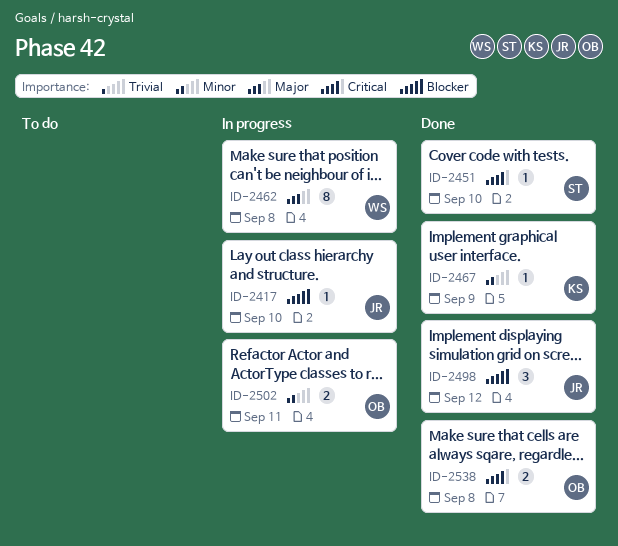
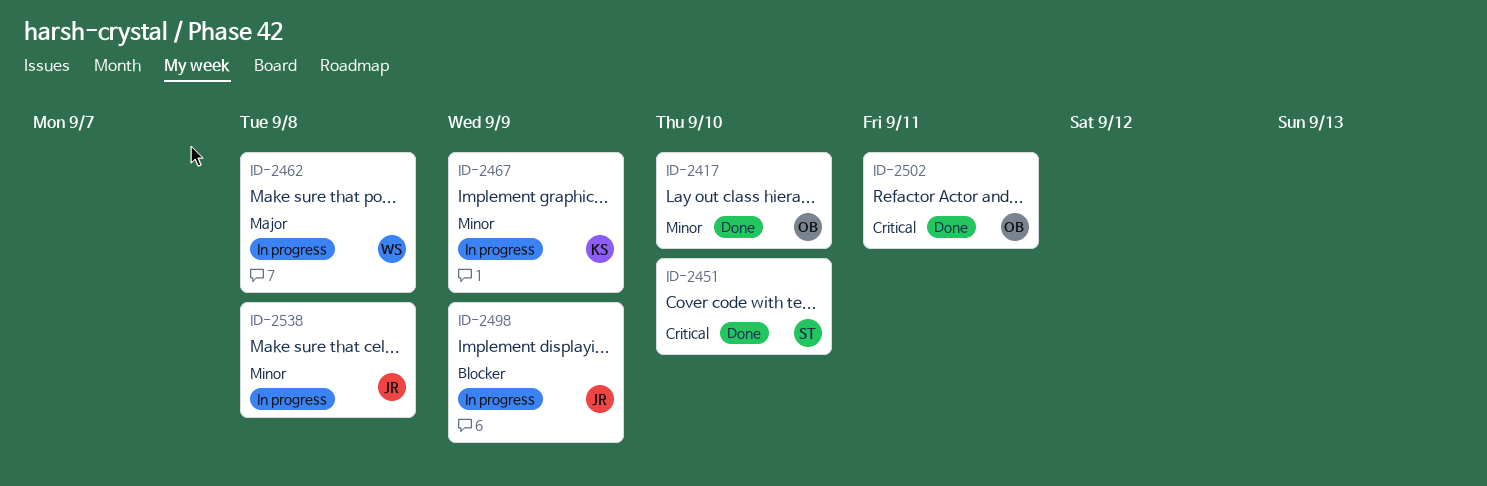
ID-2417, status: In progress -> Done
ID-2417, owner: JR -> OB
ID-2417, priority: Blocker -> Minor
ID-2467, status: Done -> In progress
ID-2498, status: Done -> In progress
ID-2498, due: Sep 12 -> Sep 9
ID-2502, status: In progress -> Done
ID-2502, priority: Minor -> Critical
ID-2538, status: Done -> In progress
ID-2538, owner: OB -> JR
ID-2538, priority: Critical -> Minor

